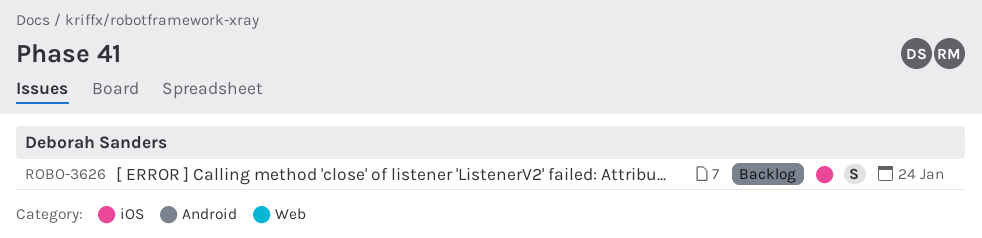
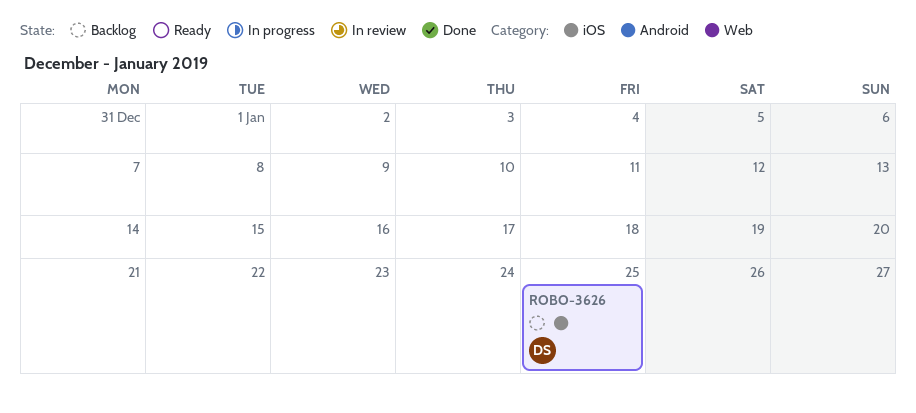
ROBO-3626, due: Jan 24 -> Jan 25

